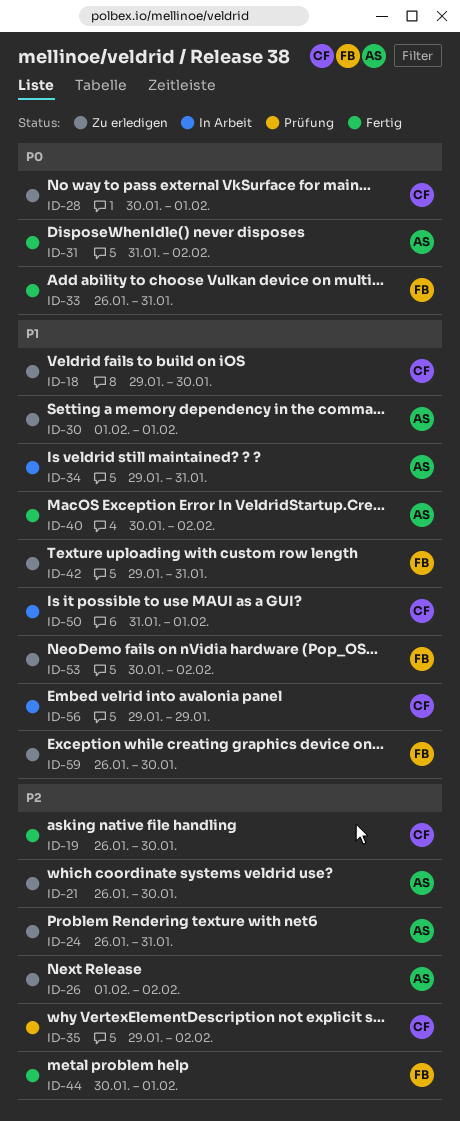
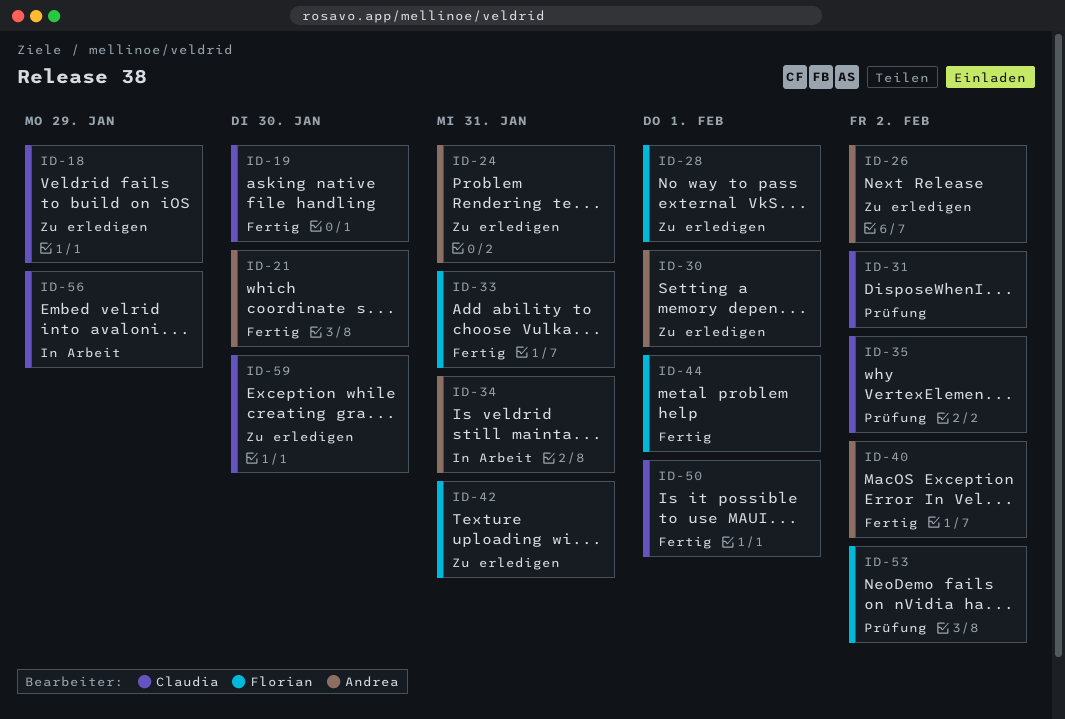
ID-18, due: Jan 30 -> Jan 29
ID-21, status: Zu erledigen -> Fertig
ID-28, owner: Claudia -> Florian
ID-31, status: Fertig -> Prüfung
ID-31, owner: Andrea -> Claudia
ID-50, status: In Arbeit -> Fertig
ID-53, status: Zu erledigen -> Prüfung
ID-59, owner: Florian -> Claudia

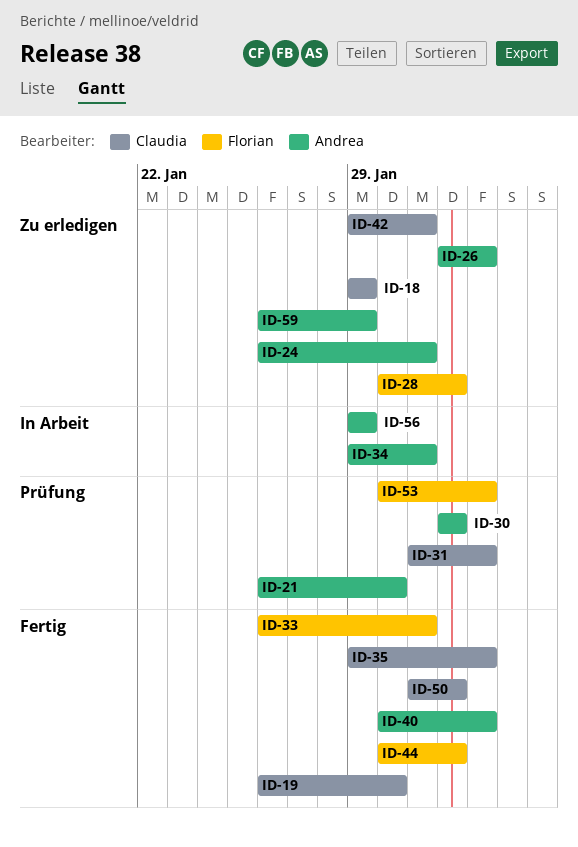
ID-21, status: Fertig -> Prüfung
ID-30, status: Zu erledigen -> Prüfung
ID-35, status: Prüfung -> Fertig
ID-42, owner: Florian -> Claudia
ID-56, owner: Claudia -> Andrea
ID-59, owner: Claudia -> Andrea
ID-59, due: Jan 30 -> Jan 29

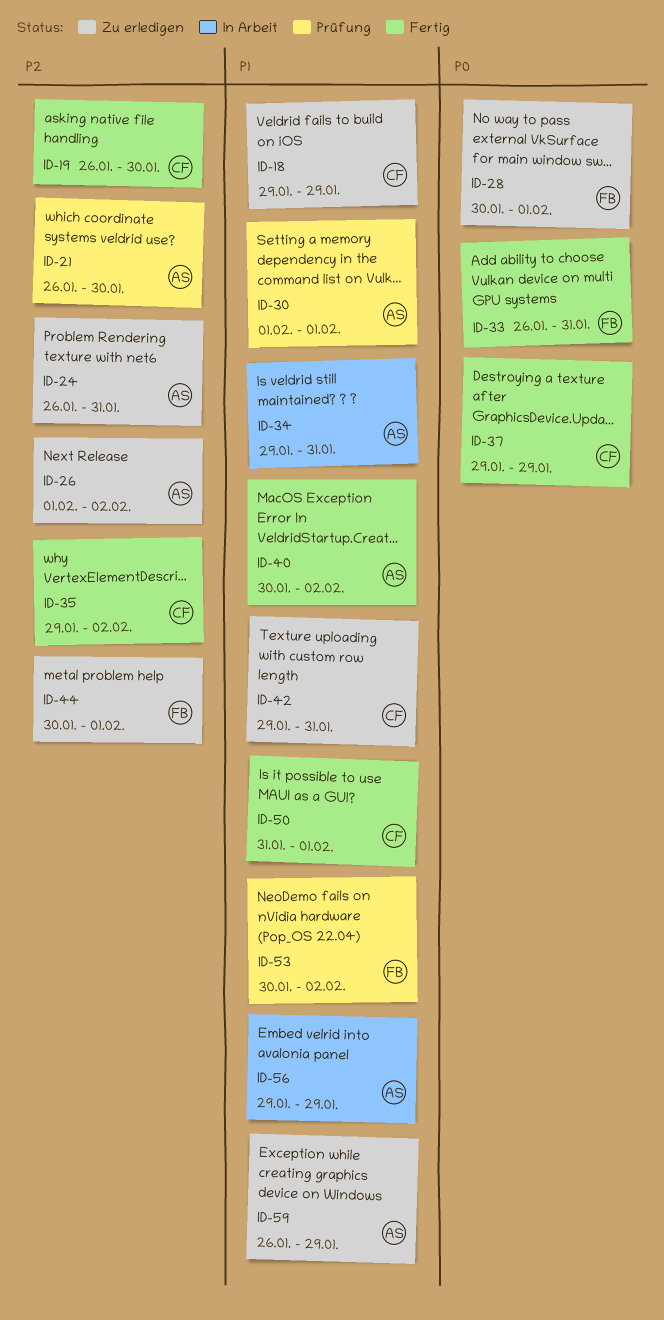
ID-31: present -> none
ID-37: none -> present
ID-44, status: Fertig -> Zu erledigen

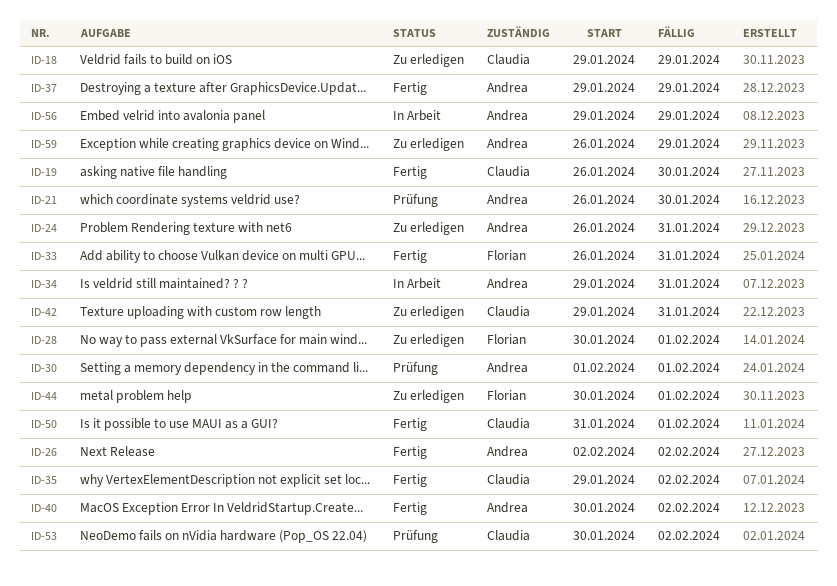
ID-26, status: Zu erledigen -> Fertig
ID-26, start: Feb 1 -> Feb 2
ID-37, owner: Claudia -> Andrea
ID-53, owner: Florian -> Claudia

